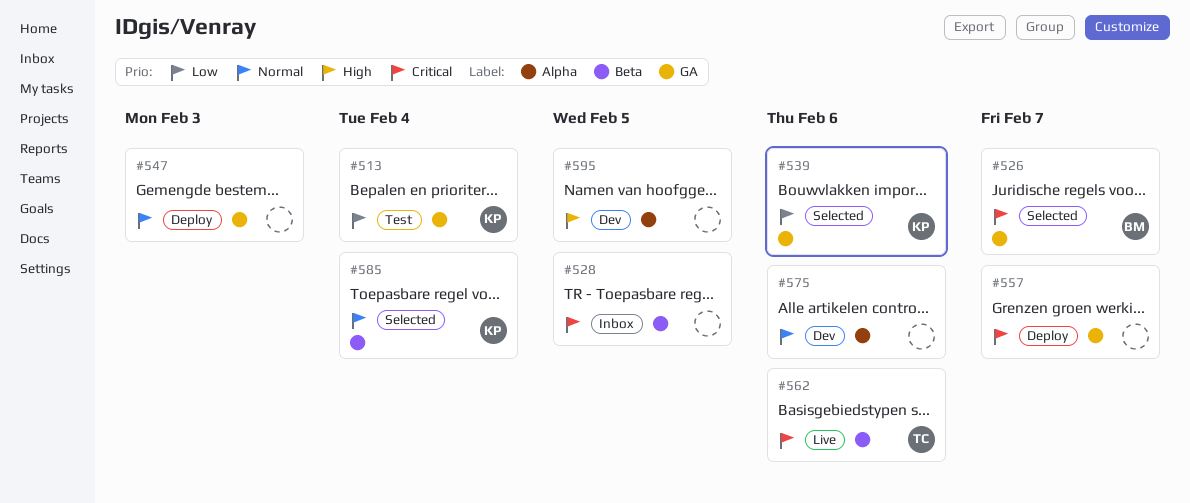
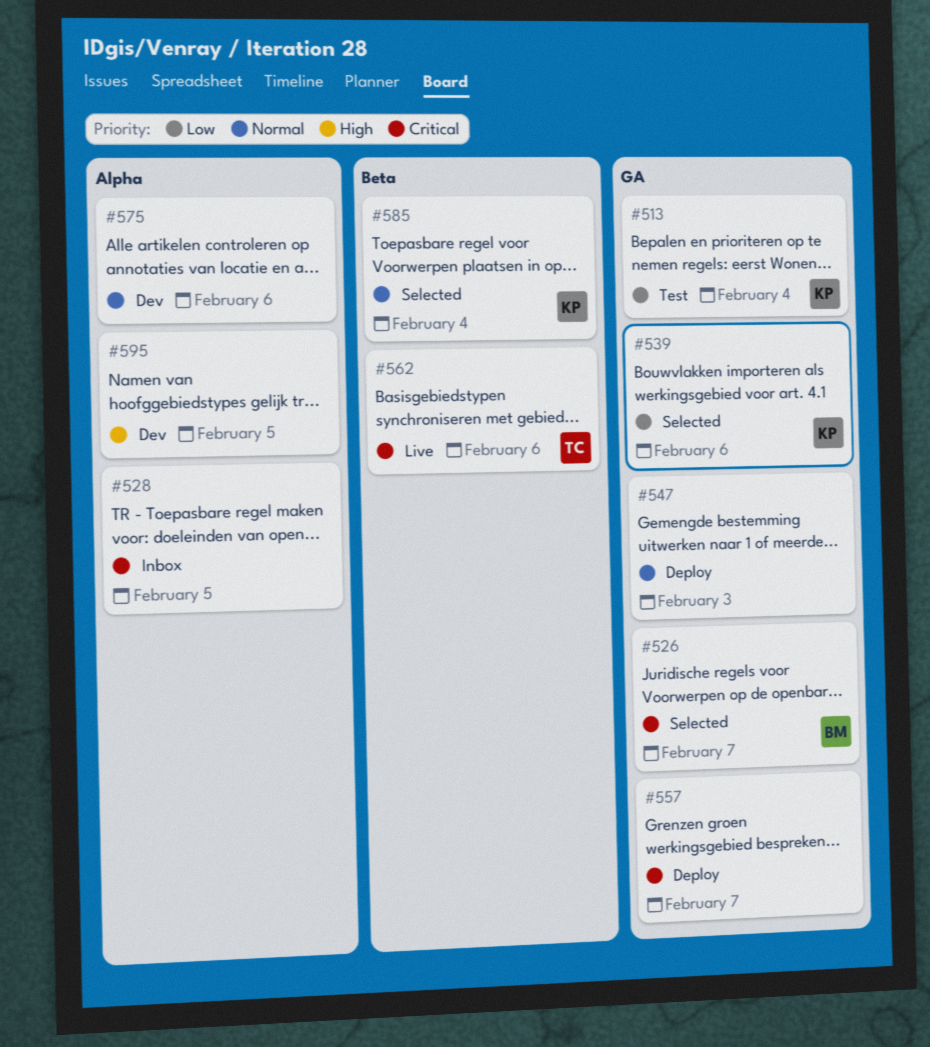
#528, label: Beta -> Alpha

